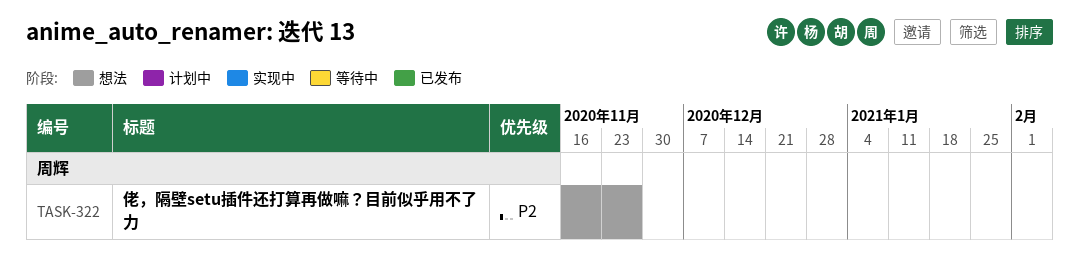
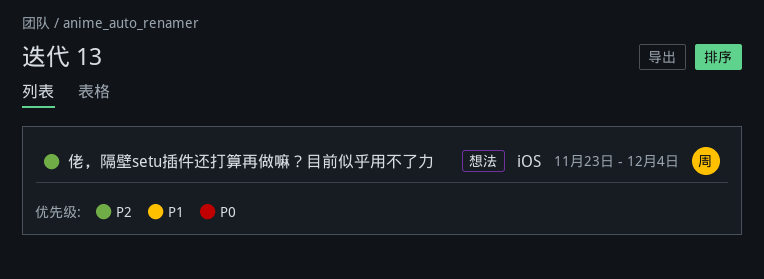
佬，隔壁setu插件还打算再做嘛？目前似乎用不了力, start: Nov 16 -> Nov 23
佬，隔壁setu插件还打算再做嘛？目前似乎用不了力, due: Nov 27 -> Dec 4

